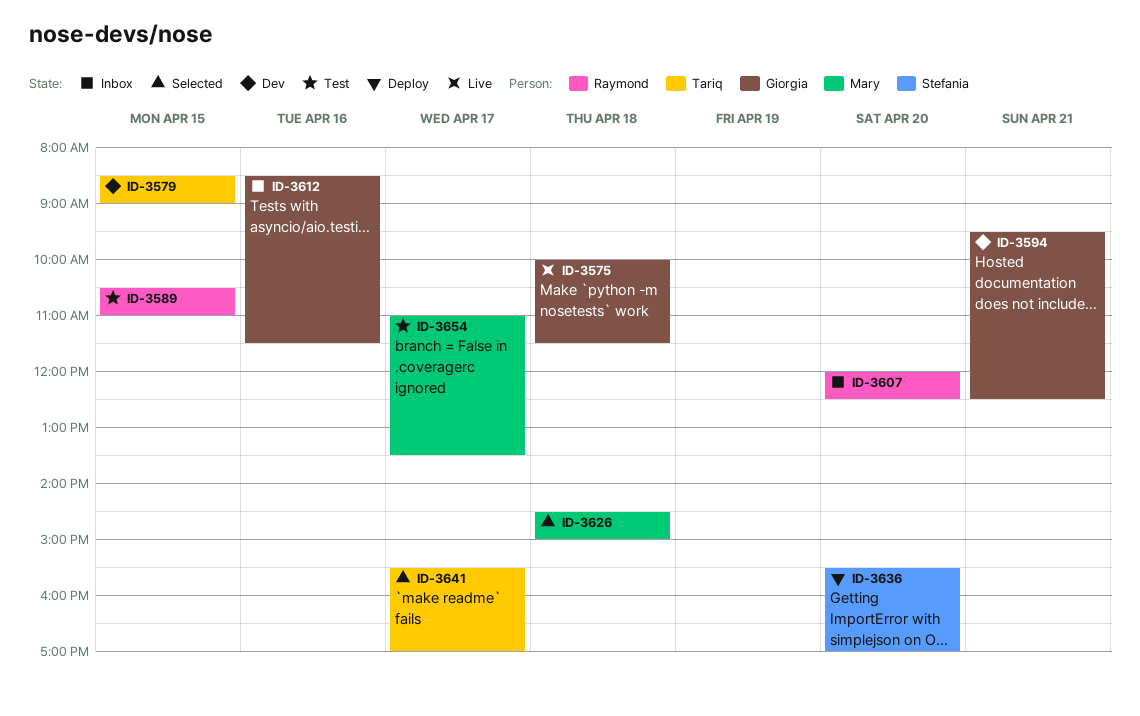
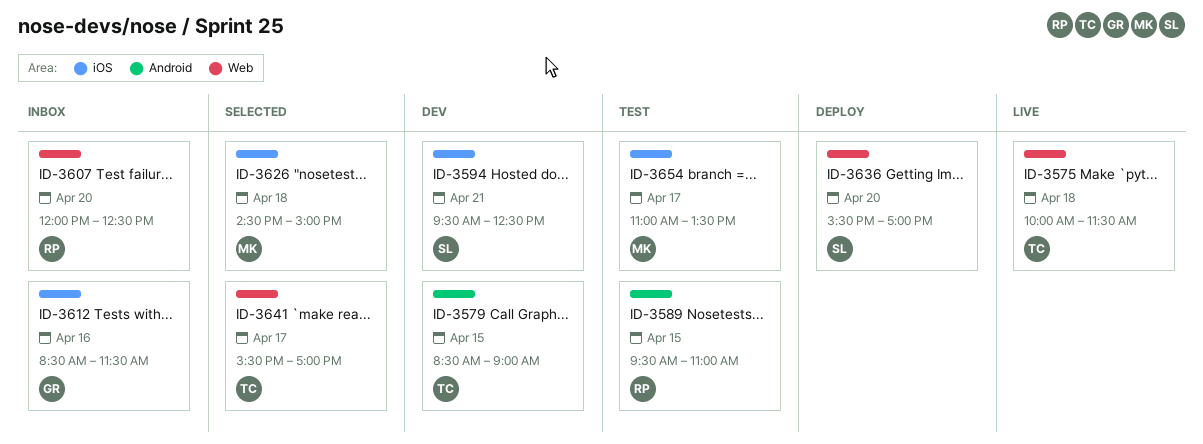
ID-3575, owner: Giorgia -> Tariq
ID-3589, begins: 10:30 -> 09:30
ID-3594, owner: Giorgia -> Stefania

